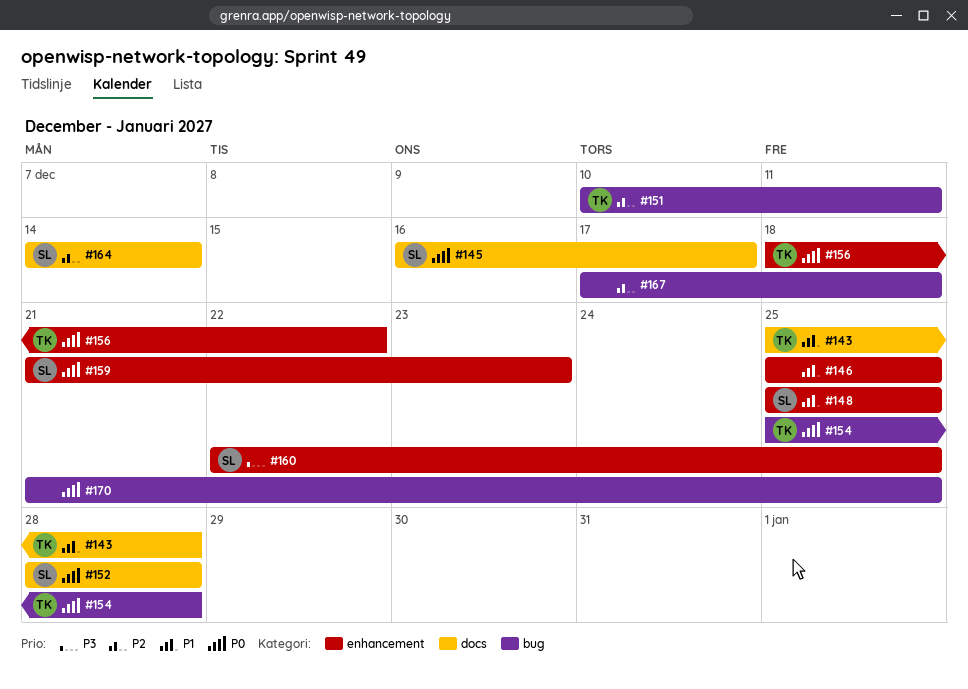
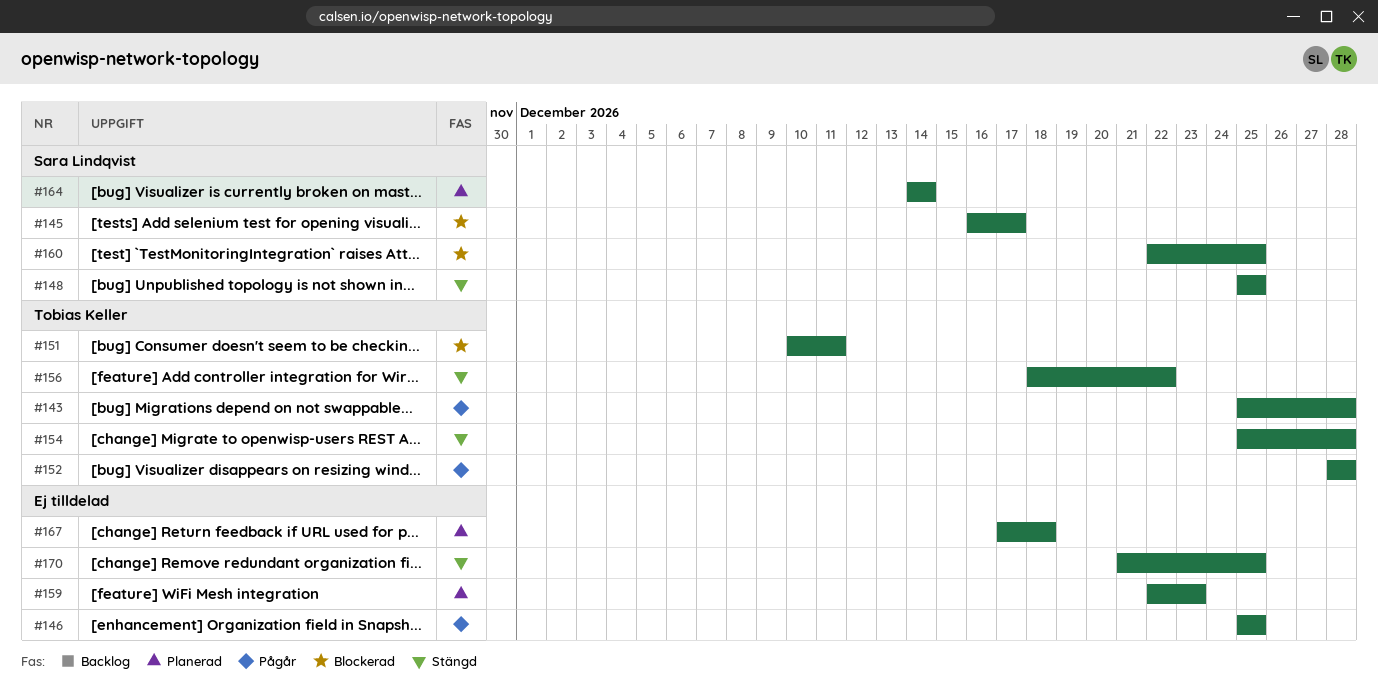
#152, owner: Sara Lindqvist -> Tobias Keller
#159, owner: Sara Lindqvist -> none
#159, start: Dec 21 -> Dec 22

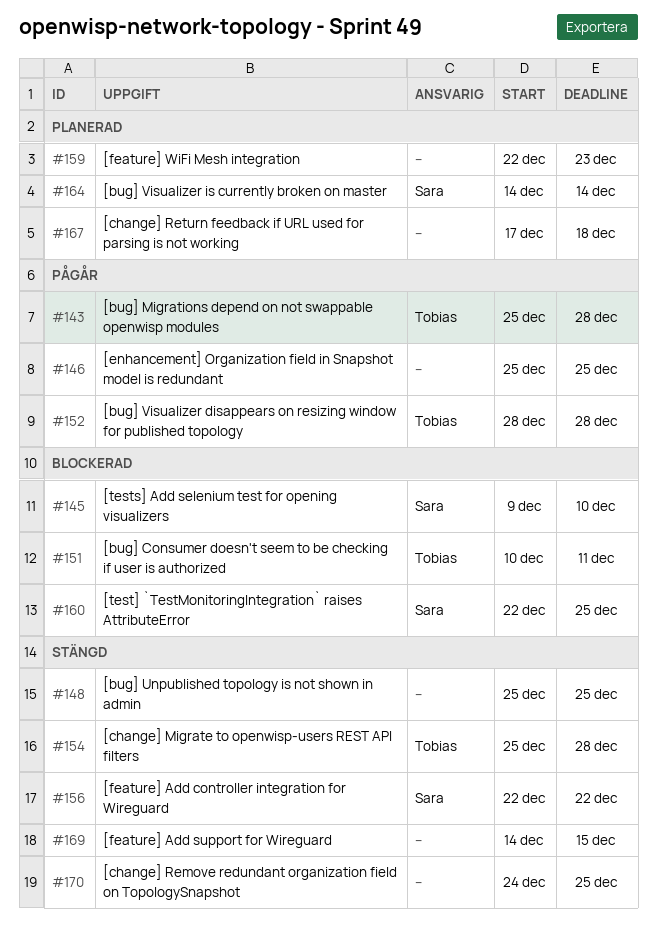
#145, start: Dec 16 -> Dec 9
#145, due: Dec 17 -> Dec 10
#148, owner: Sara Lindqvist -> none
#156, owner: Tobias Keller -> Sara Lindqvist
#156, start: Dec 18 -> Dec 22
#169: none -> present
#170, start: Dec 21 -> Dec 24

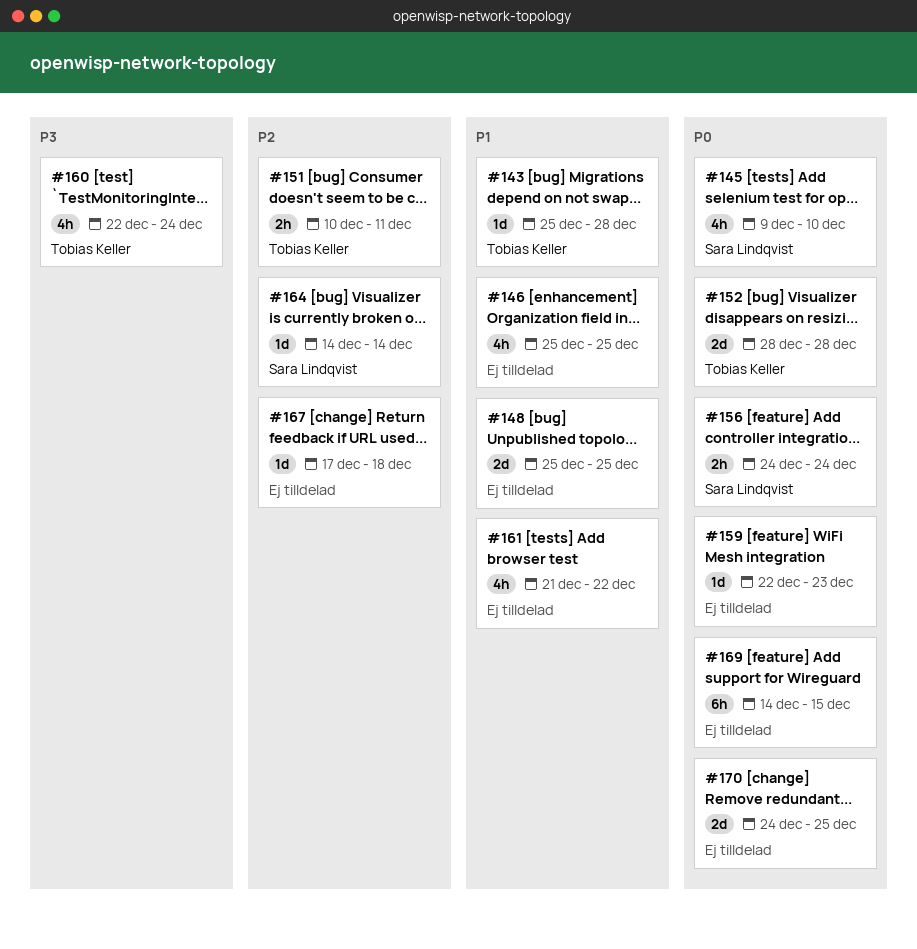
#154: present -> none
#156, start: Dec 22 -> Dec 24
#156, due: Dec 22 -> Dec 24
#160, owner: Sara Lindqvist -> Tobias Keller
#160, due: Dec 25 -> Dec 24
#161: none -> present

